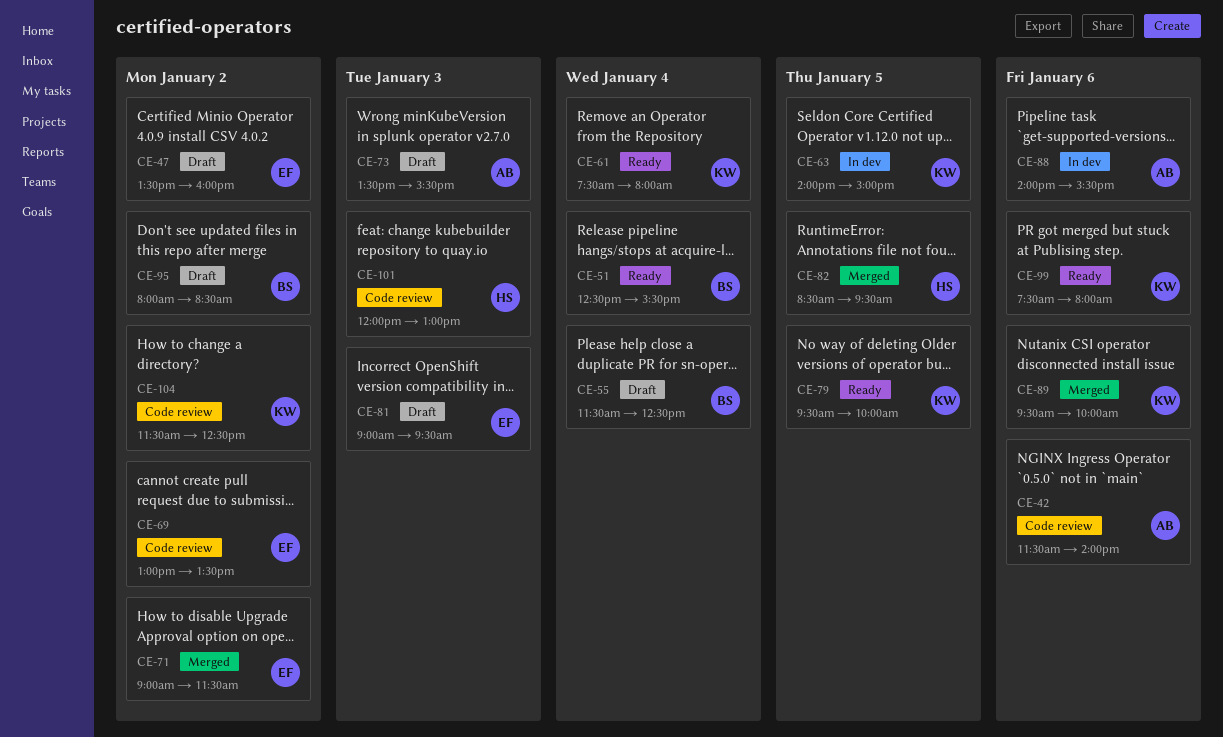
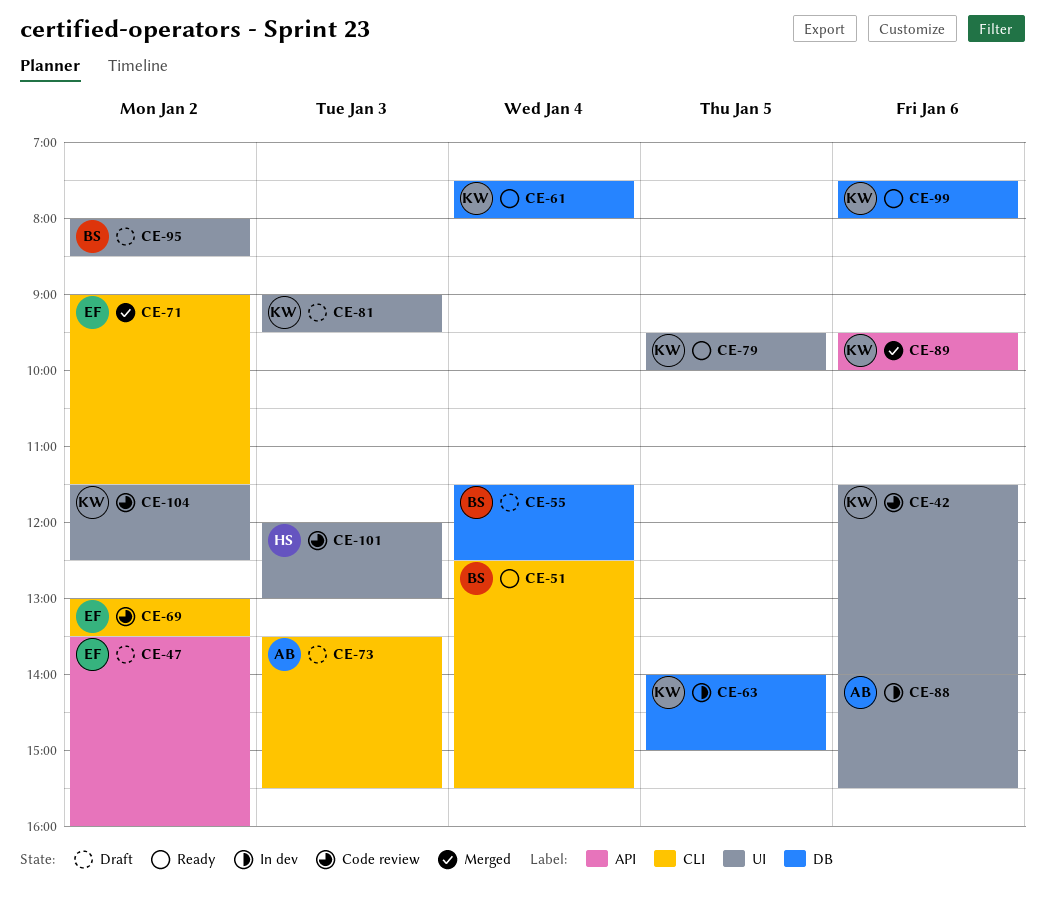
CE-42, owner: AB -> KW
CE-81, owner: EF -> KW
CE-82: present -> none

